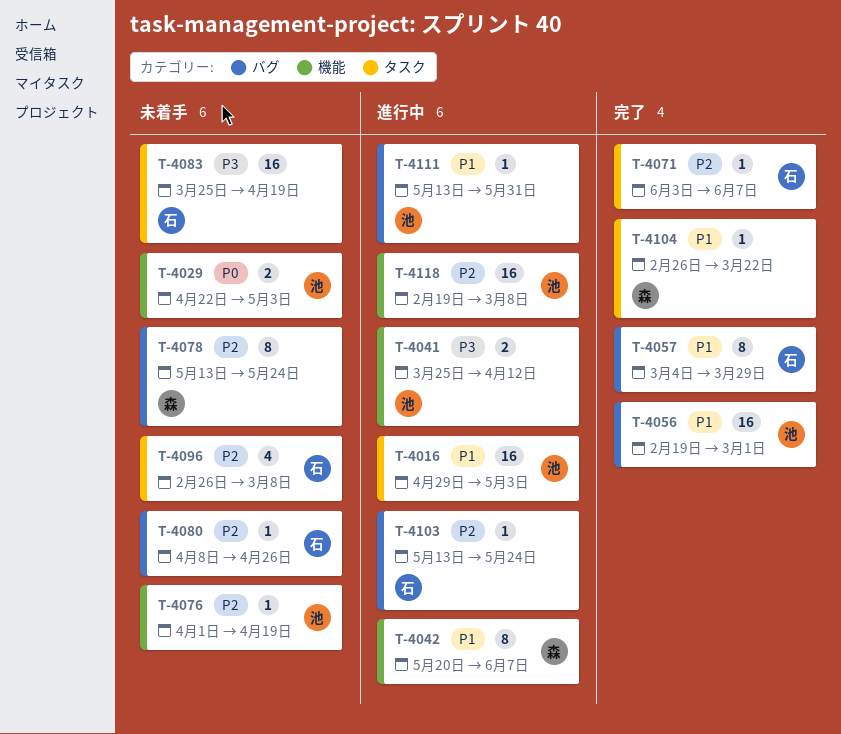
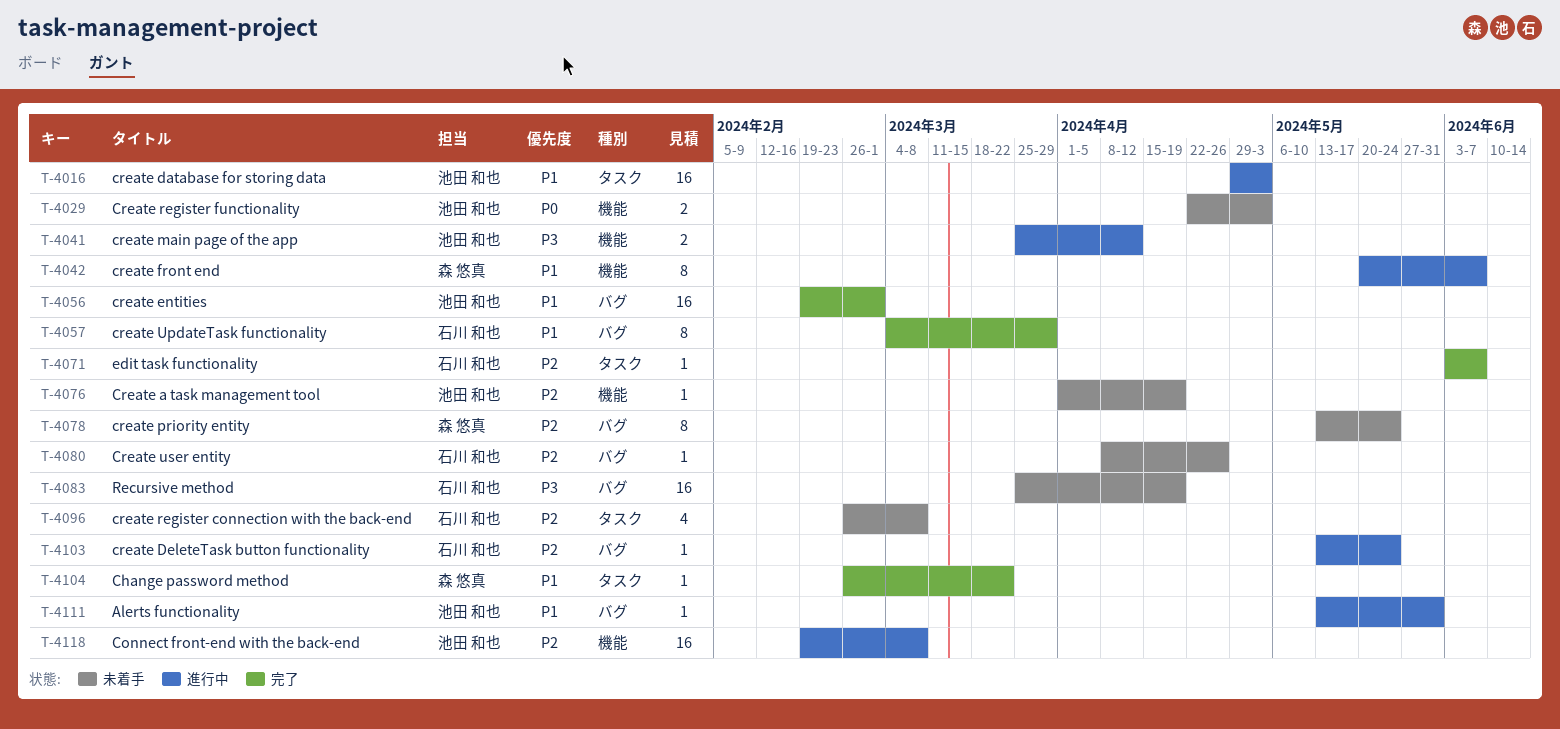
T-4083, label: タスク -> バグ

